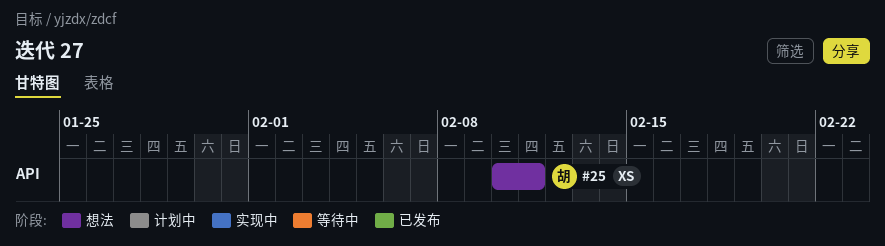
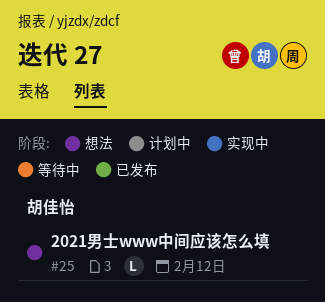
#25, estimate: XS -> L
#25, due: Feb 11 -> Feb 12

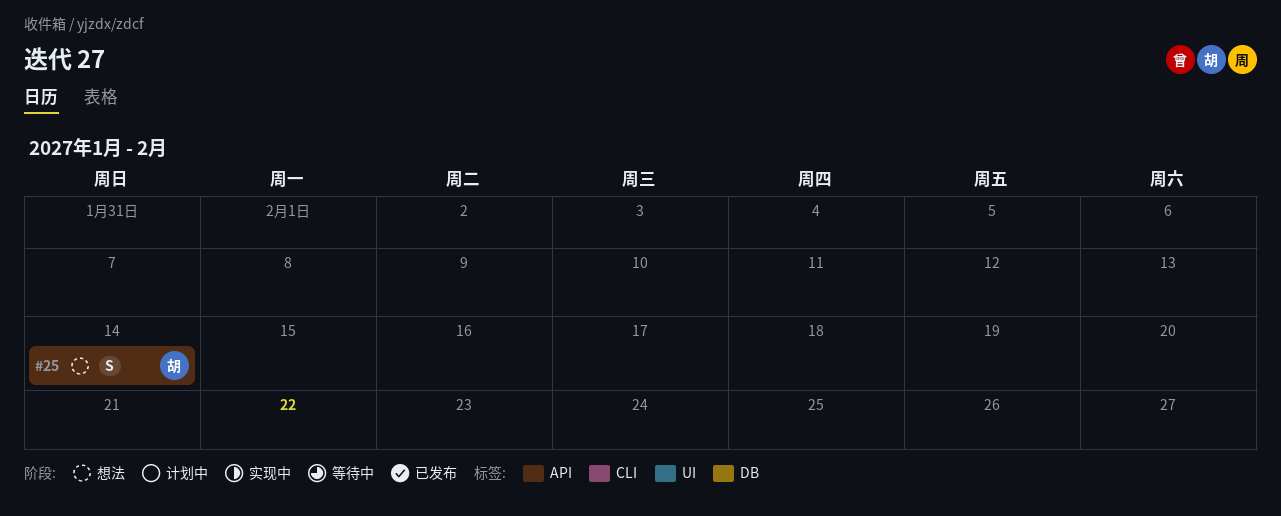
#25, estimate: L -> S
#25, due: Feb 12 -> Feb 14

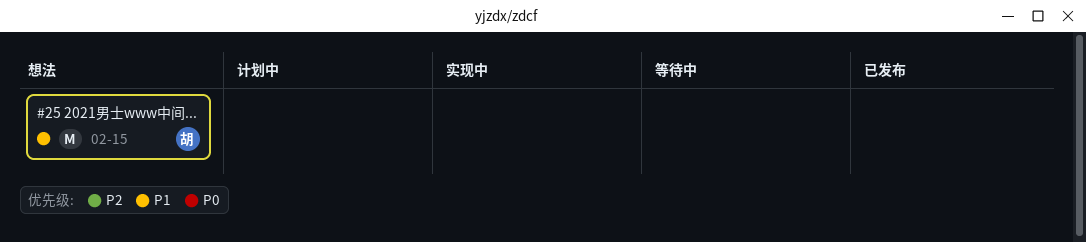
#25, estimate: S -> M
#25, due: Feb 14 -> Feb 15

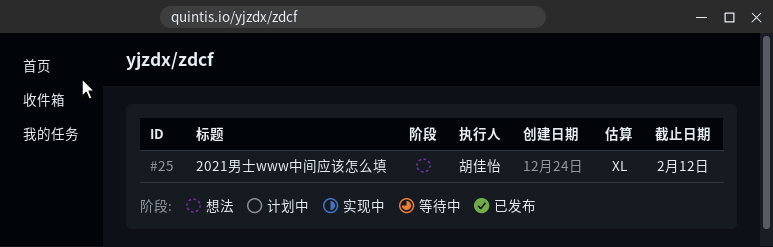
#25, estimate: M -> XL
#25, due: Feb 15 -> Feb 12

